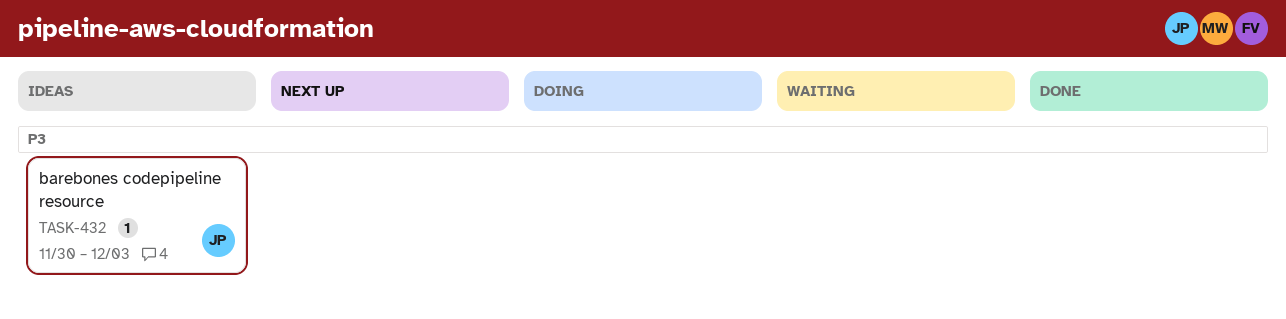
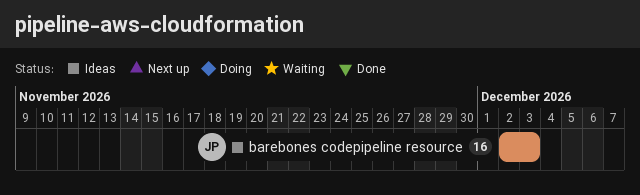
barebones codepipeline resource, estimate: 1 -> 16
barebones codepipeline resource, start: Nov 30 -> Dec 2

